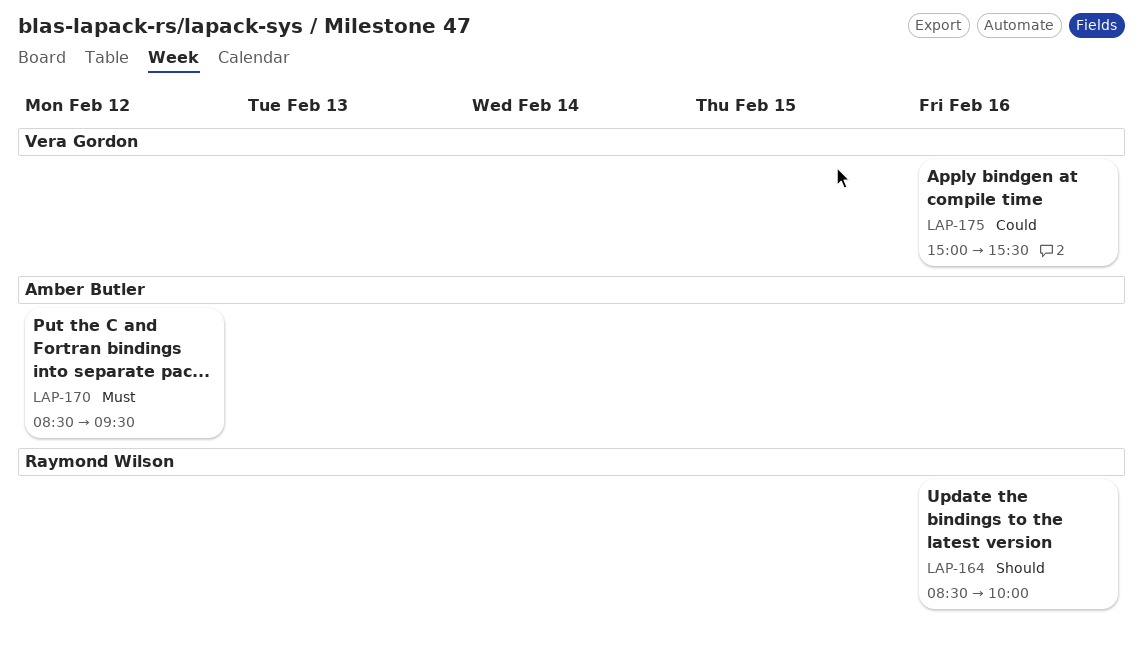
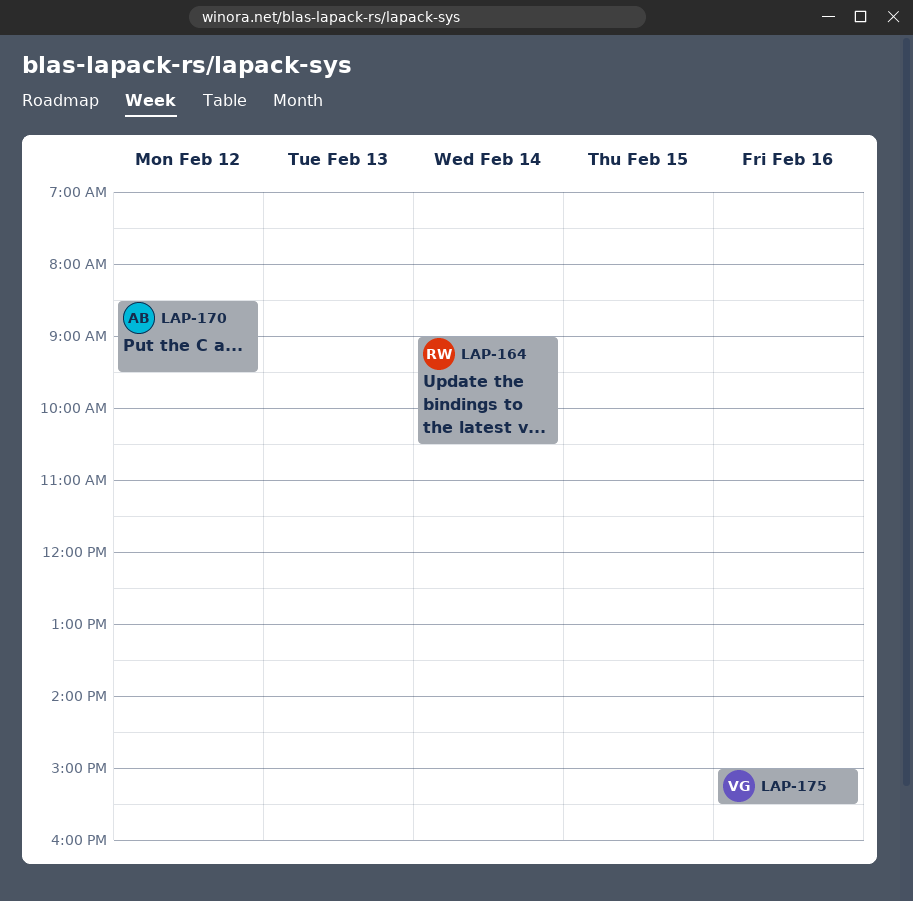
LAP-164, day: Feb 16 -> Feb 14
LAP-164, begins: 08:30 -> 09:00
LAP-164, ends: 10:00 -> 10:30

